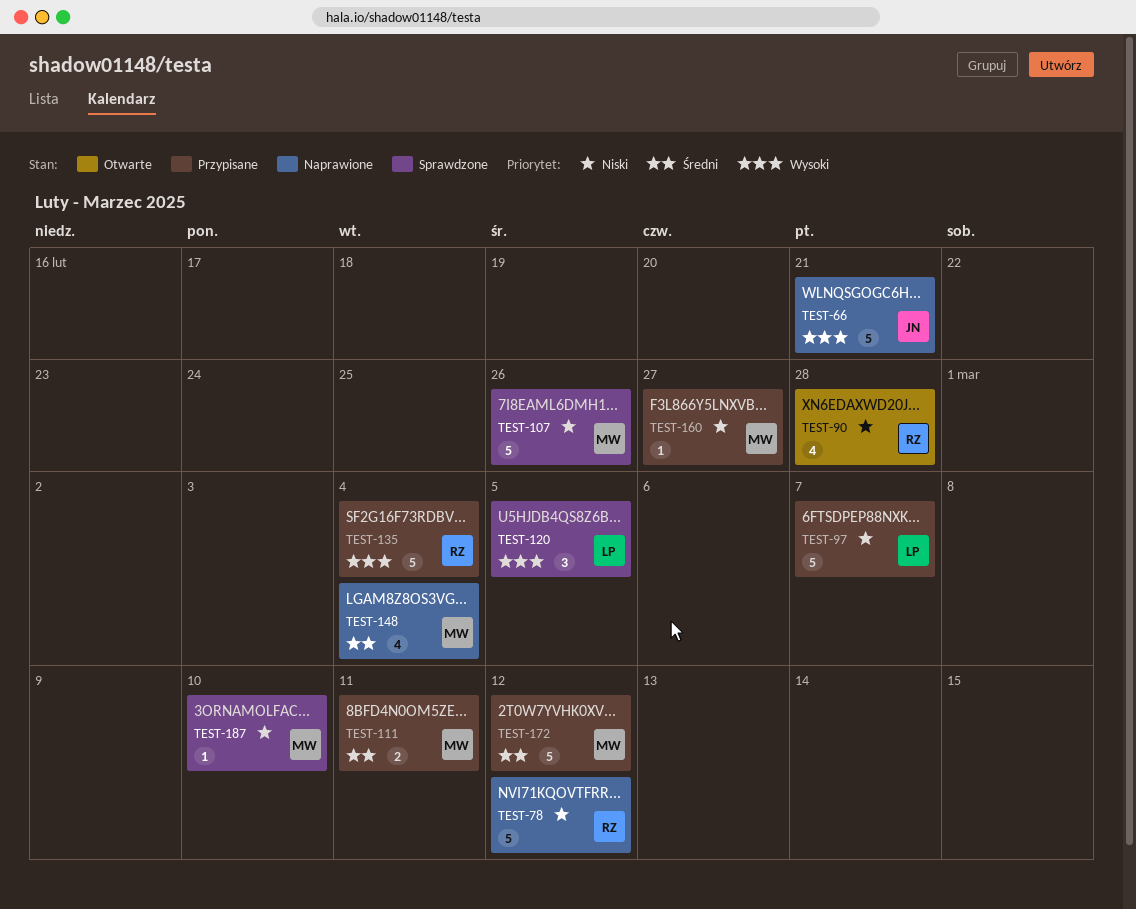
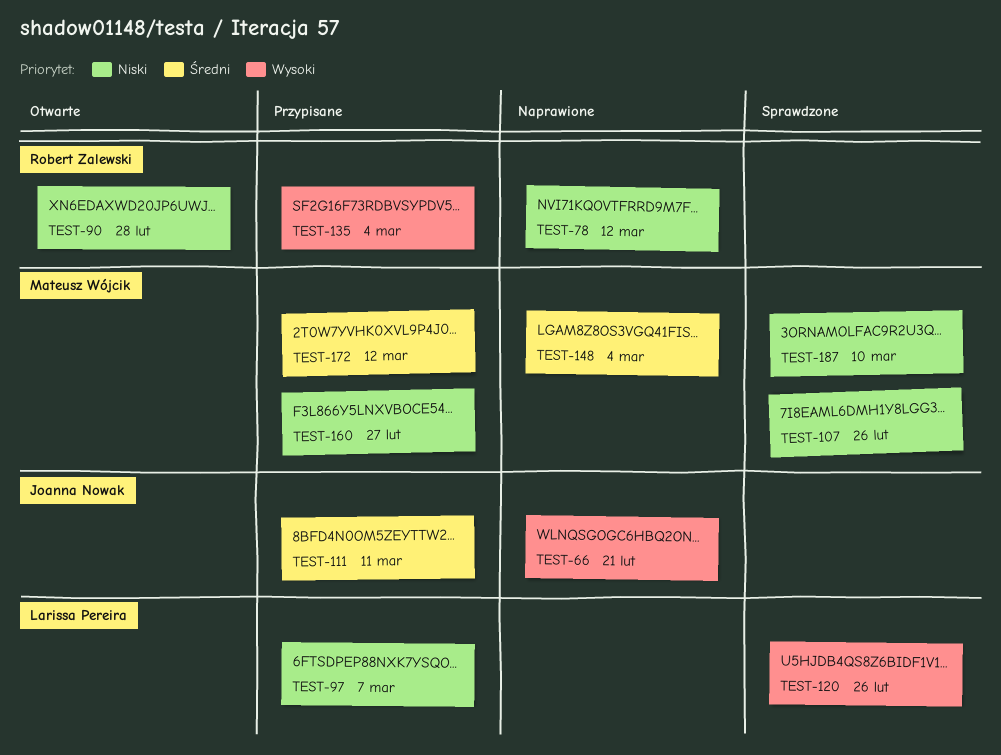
TEST-111, owner: Mateusz Wójcik -> Joanna Nowak
TEST-120, due: Mar 5 -> Feb 26

